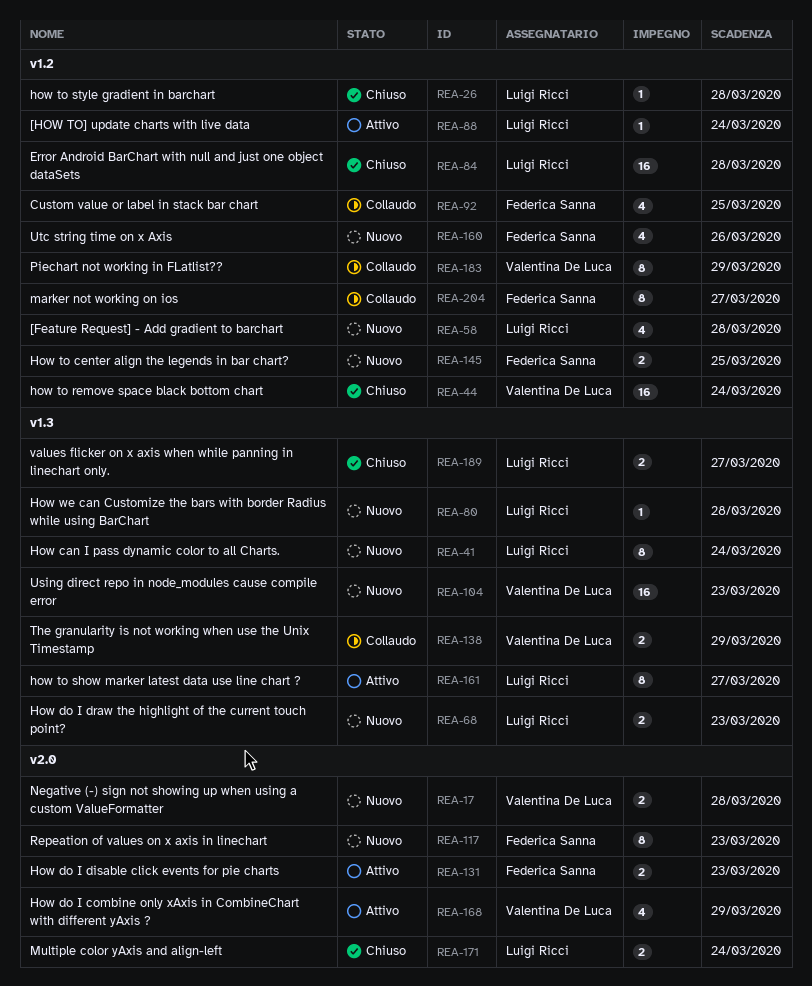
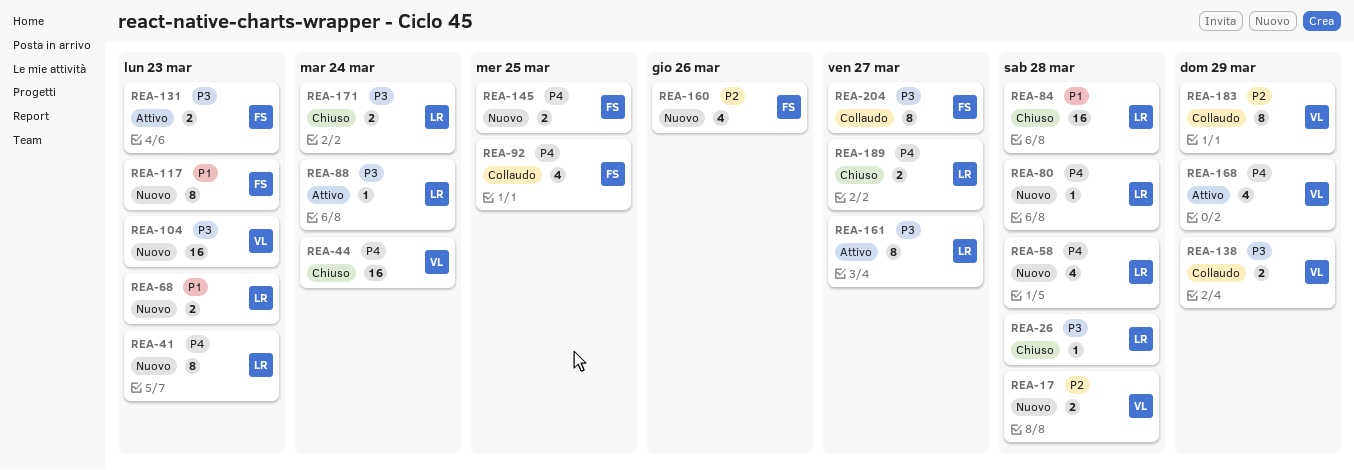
REA-41, due: Mar 24 -> Mar 23

